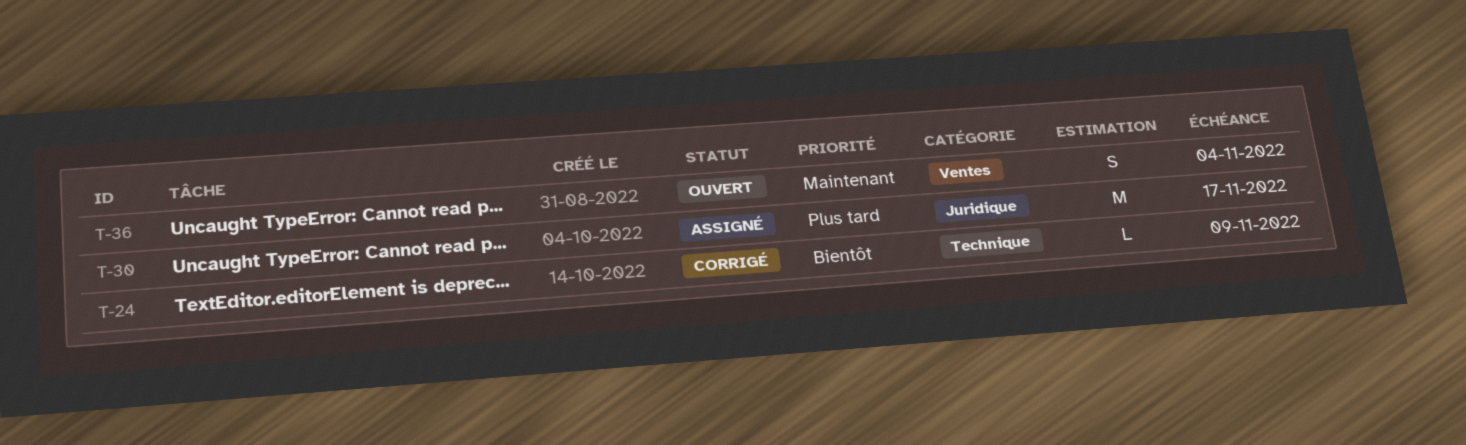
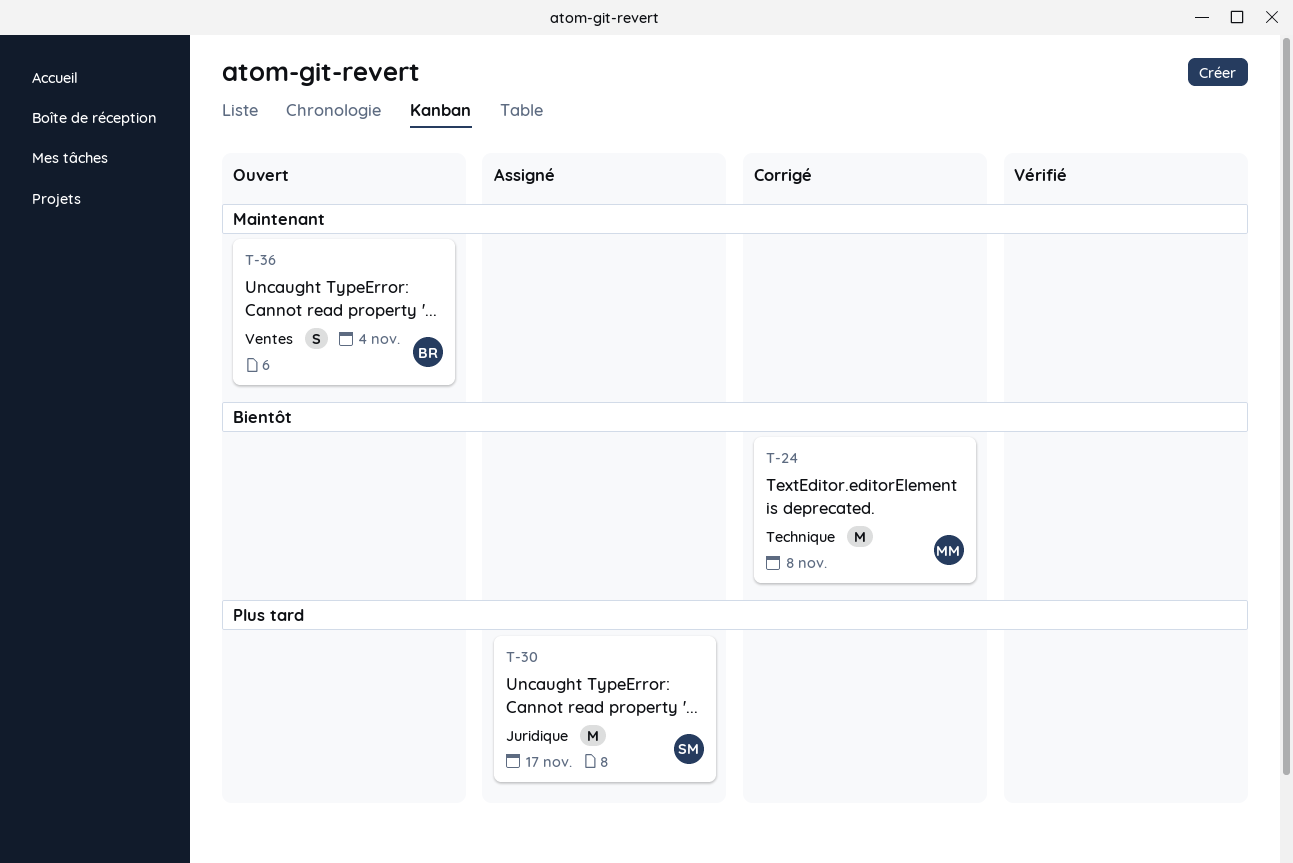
T-24, estimate: L -> M
T-24, due: Nov 9 -> Nov 8

